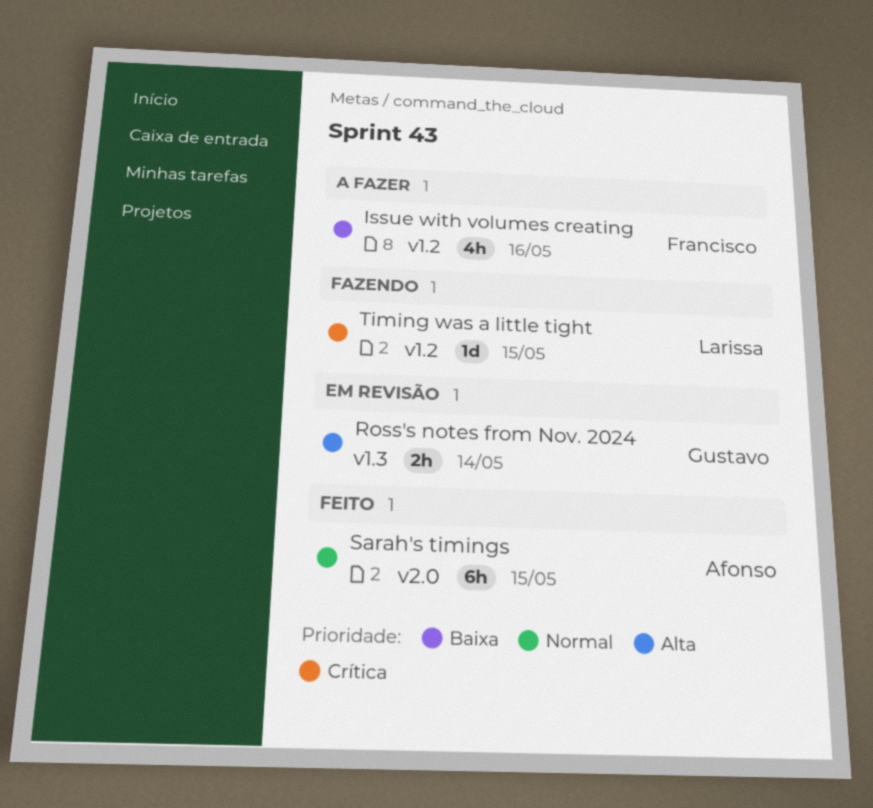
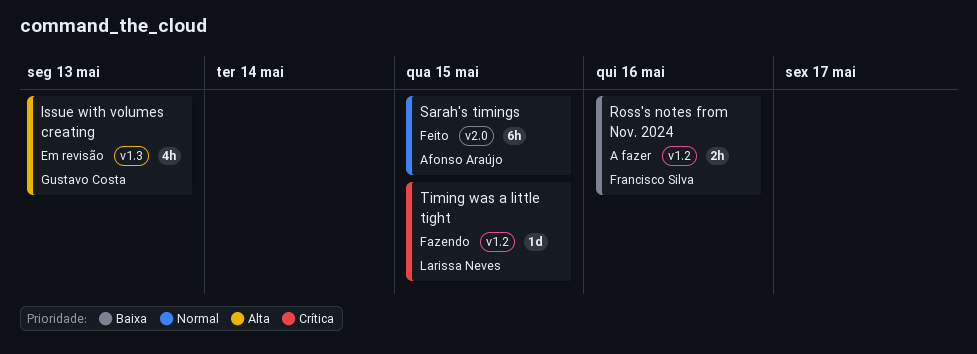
Issue with volumes creating, status: A fazer -> Em revisão
Issue with volumes creating, owner: Francisco Silva -> Gustavo Costa
Issue with volumes creating, priority: Baixa -> Alta
Issue with volumes creating, label: v1.2 -> v1.3
Issue with volumes creating, due: May 16 -> May 13
Ross's notes from Nov. 2024, status: Em revisão -> A fazer
Ross's notes from Nov. 2024, owner: Gustavo Costa -> Francisco Silva
Ross's notes from Nov. 2024, priority: Alta -> Baixa
Ross's notes from Nov. 2024, label: v1.3 -> v1.2
Ross's notes from Nov. 2024, due: May 14 -> May 16

